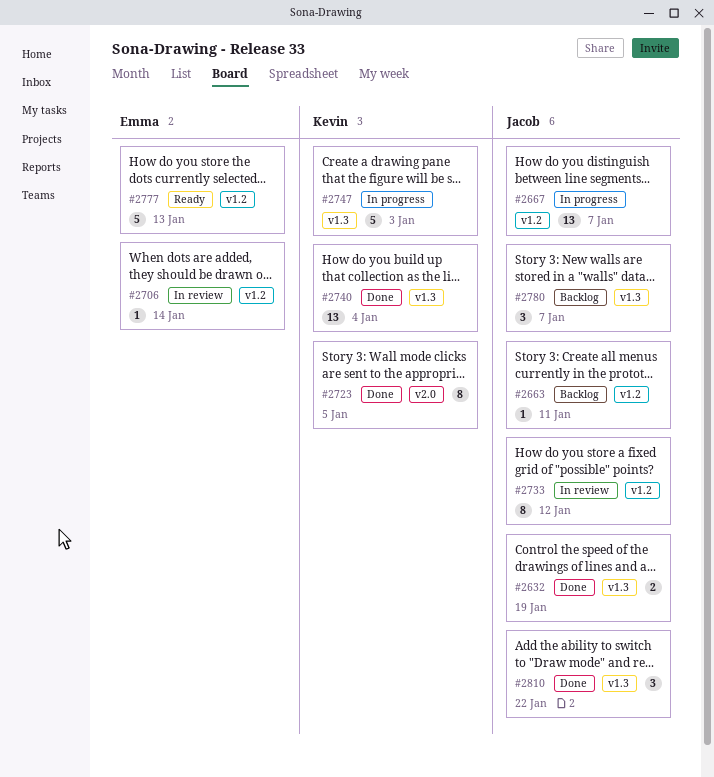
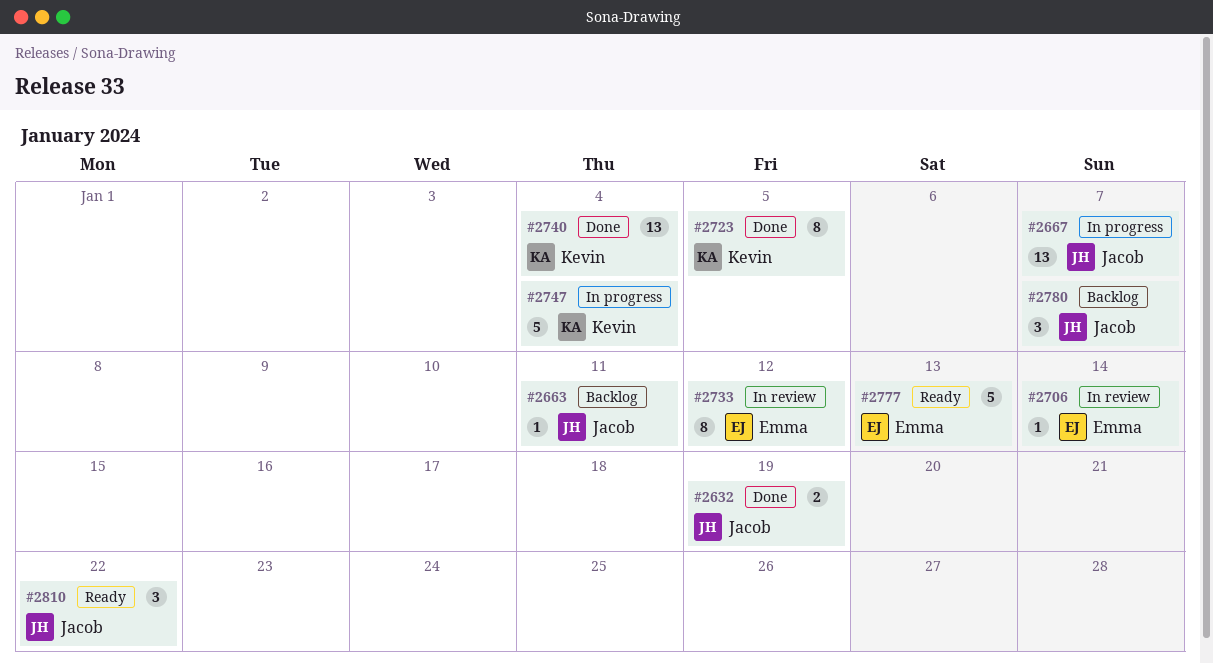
#2733, owner: Jacob -> Emma
#2747, due: Jan 3 -> Jan 4
#2810, status: Done -> Ready

